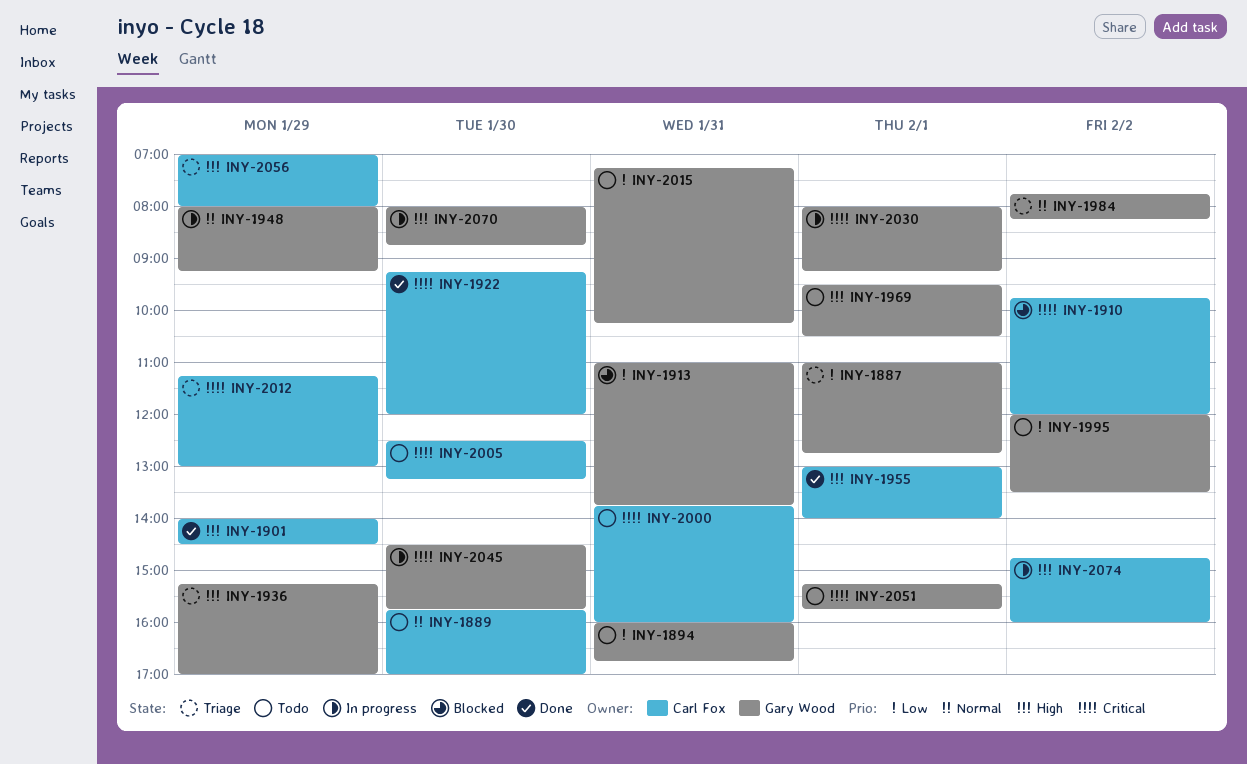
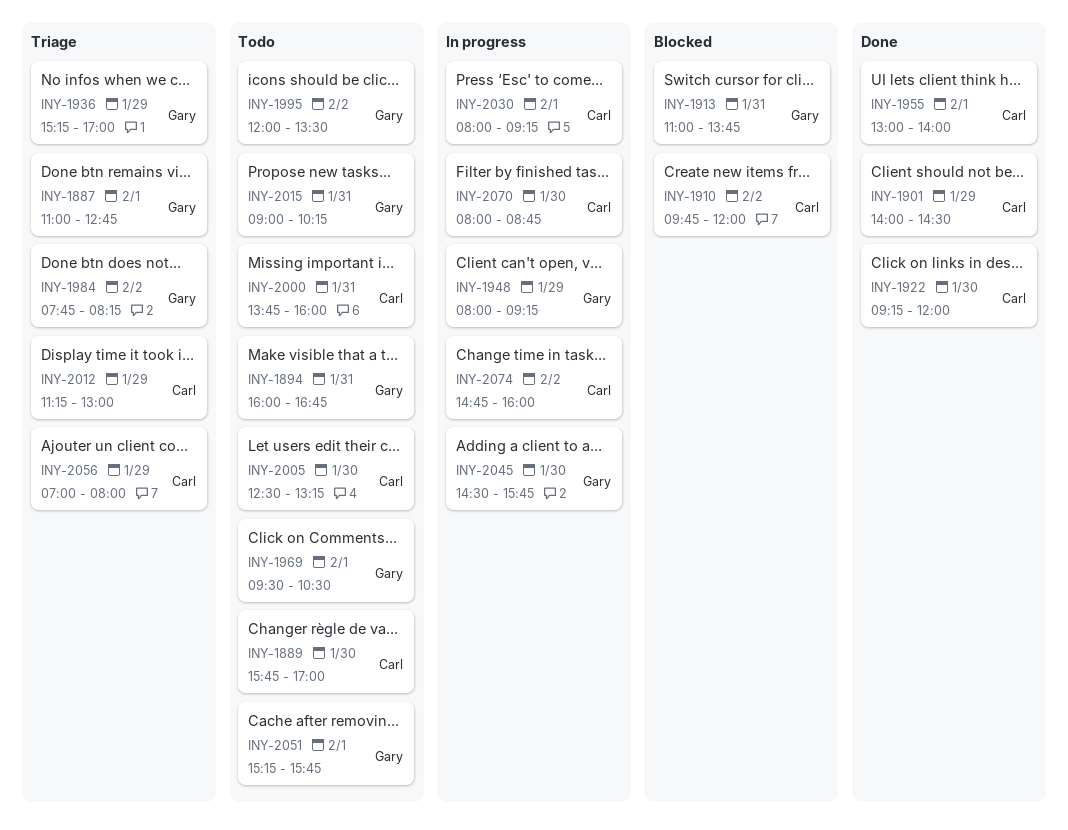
INY-2015, begins: 07:15 -> 09:00
INY-2030, owner: Gary Wood -> Carl Fox
INY-2070, owner: Gary Wood -> Carl Fox

